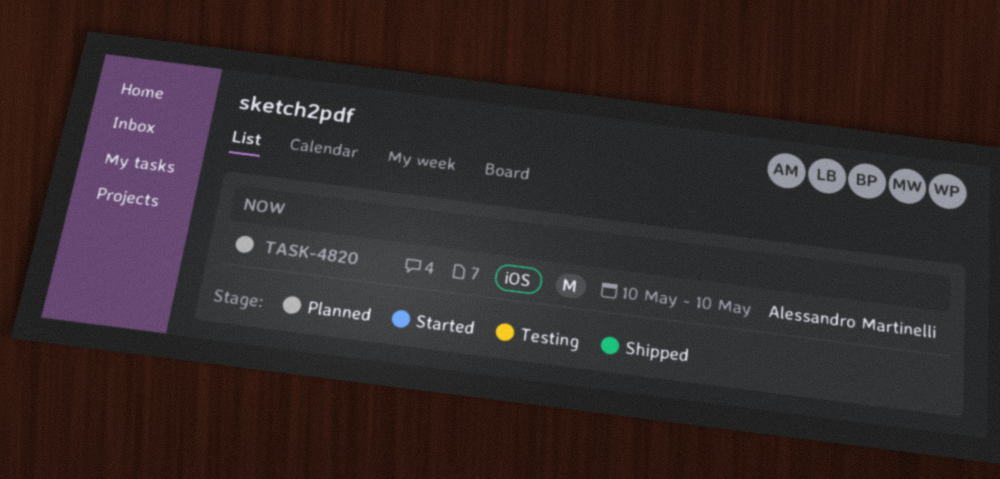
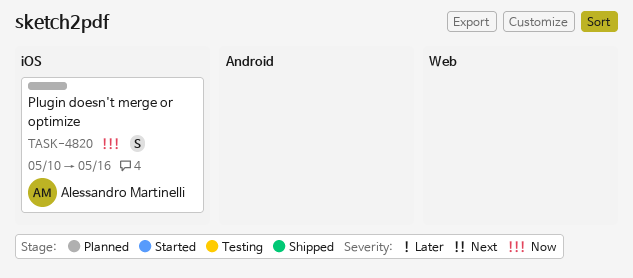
TASK-4820, estimate: M -> S
TASK-4820, due: May 10 -> May 16

